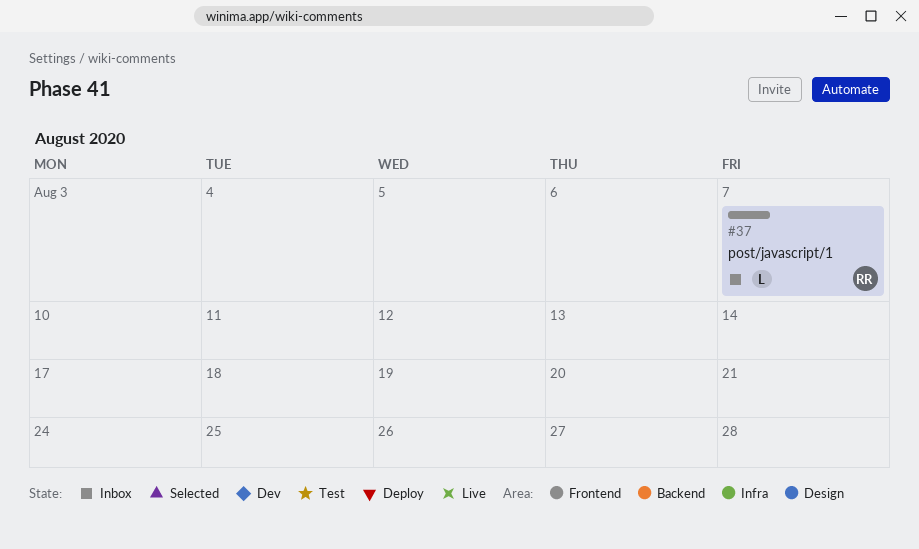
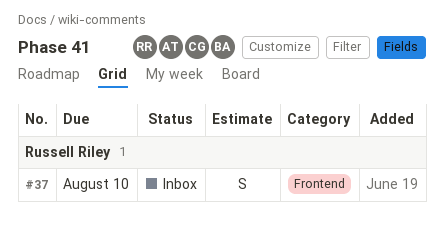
#37, estimate: L -> S
#37, due: Aug 7 -> Aug 10

